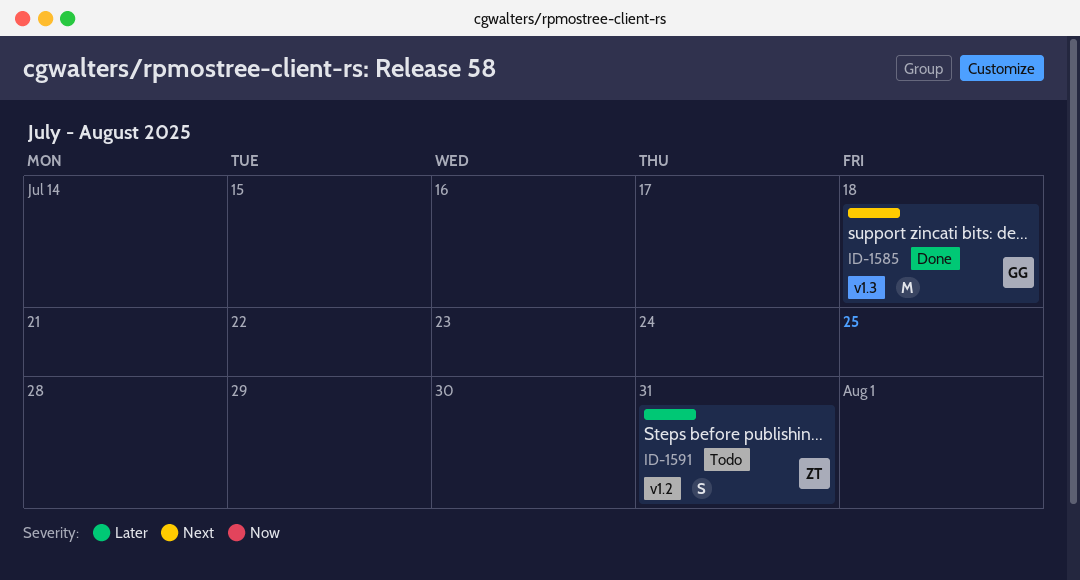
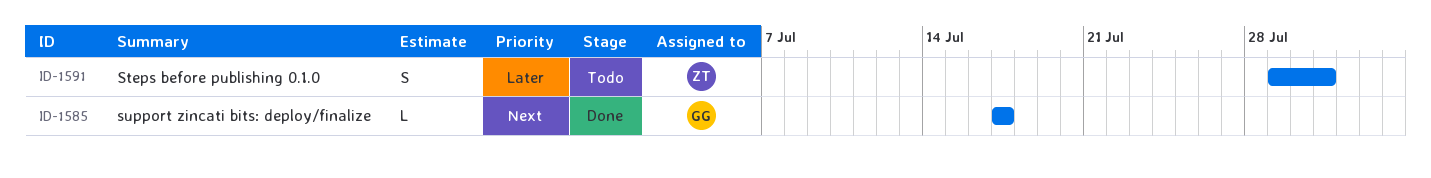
ID-1585, estimate: M -> L
ID-1585, due: Jul 18 -> Jul 17

